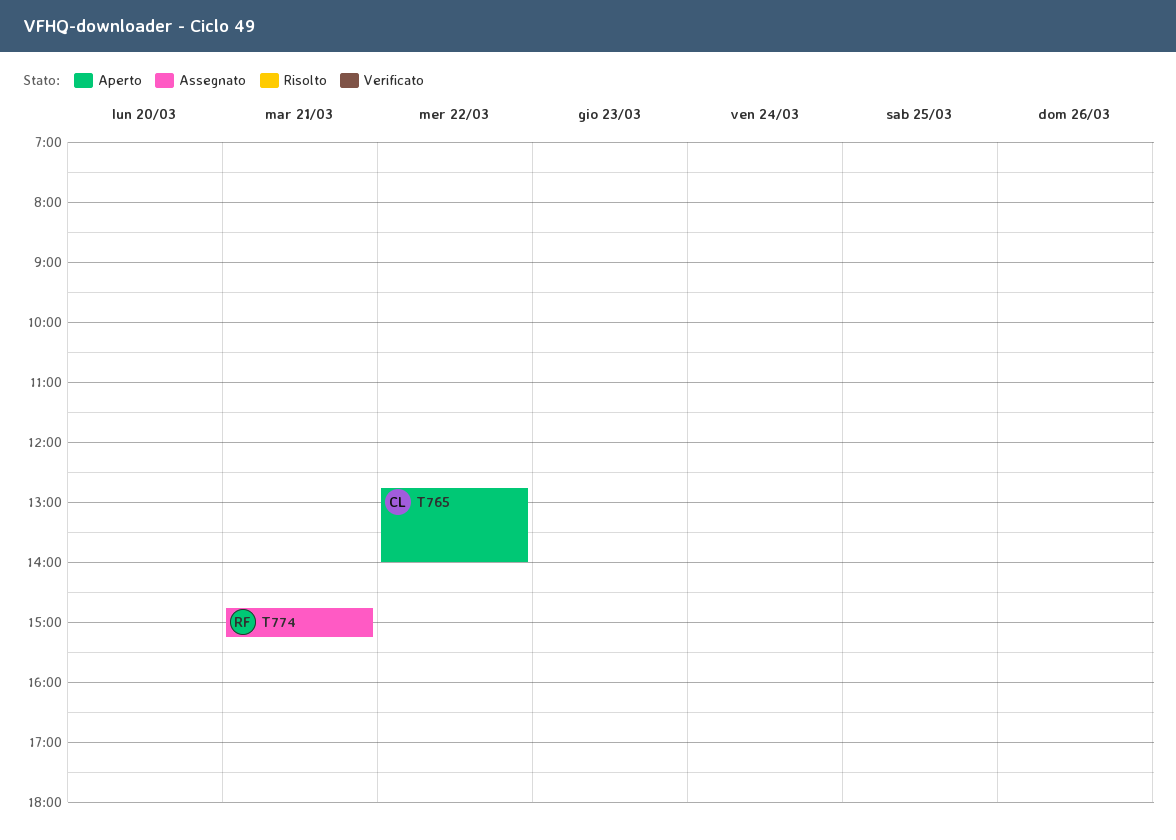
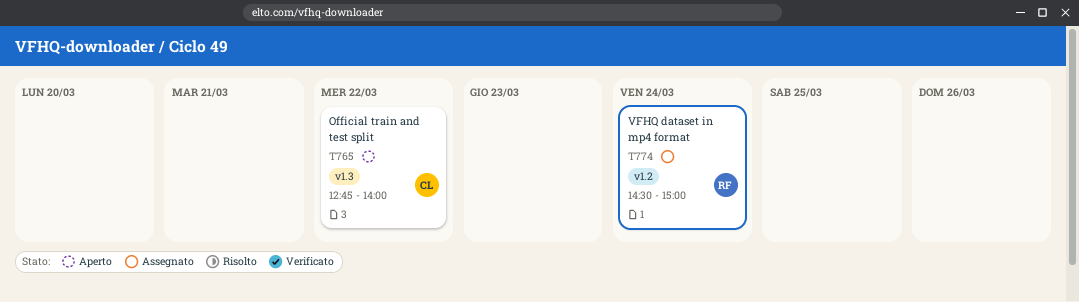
T774, day: Mar 21 -> Mar 24
T774, begins: 14:45 -> 14:30
T774, ends: 15:15 -> 15:00

